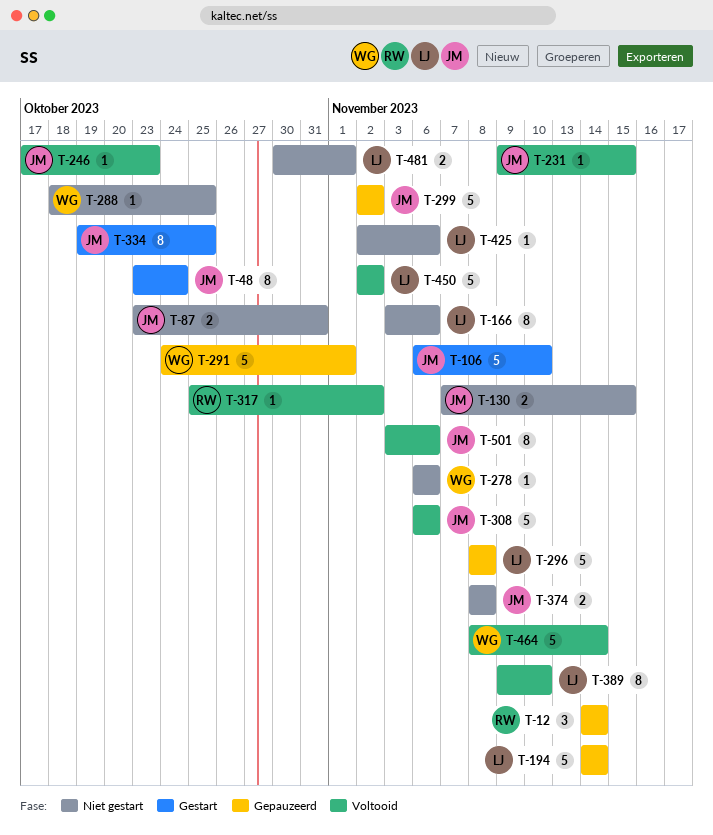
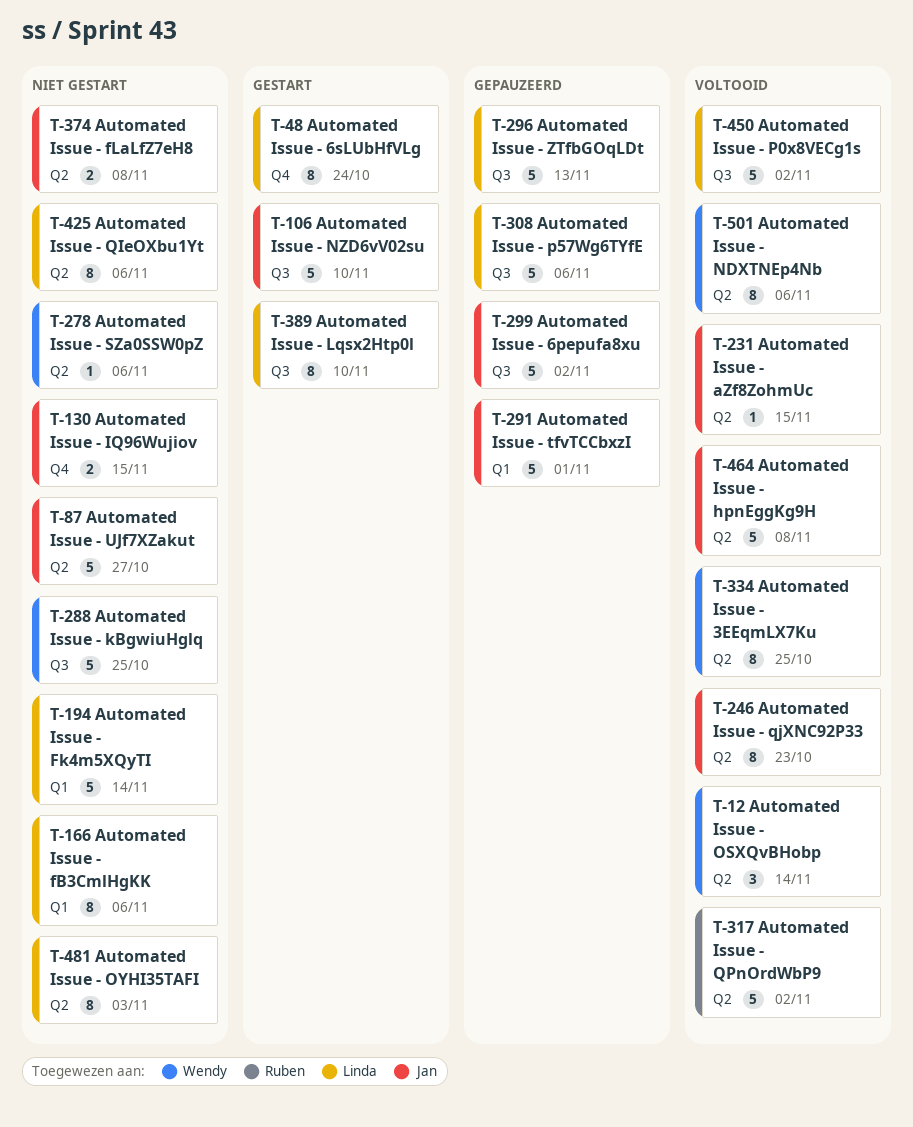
T-12, status: Gepauzeerd -> Voltooid
T-12, owner: Ruben -> Wendy
T-48, owner: Jan -> Linda
T-87, estimate: 2 -> 5
T-87, due: Oct 31 -> Oct 27
T-194, status: Gepauzeerd -> Niet gestart
T-246, estimate: 1 -> 8
T-288, estimate: 1 -> 5
T-291, owner: Wendy -> Jan
T-296, due: Nov 8 -> Nov 13
T-308, status: Voltooid -> Gepauzeerd
T-308, owner: Jan -> Linda
T-317, estimate: 1 -> 5
T-334, status: Gestart -> Voltooid
T-334, owner: Jan -> Wendy
T-389, status: Voltooid -> Gestart
T-425, estimate: 1 -> 8
T-464, owner: Wendy -> Jan
T-464, due: Nov 14 -> Nov 8
T-481, estimate: 2 -> 8
T-481, due: Nov 1 -> Nov 3
T-501, owner: Jan -> Wendy

